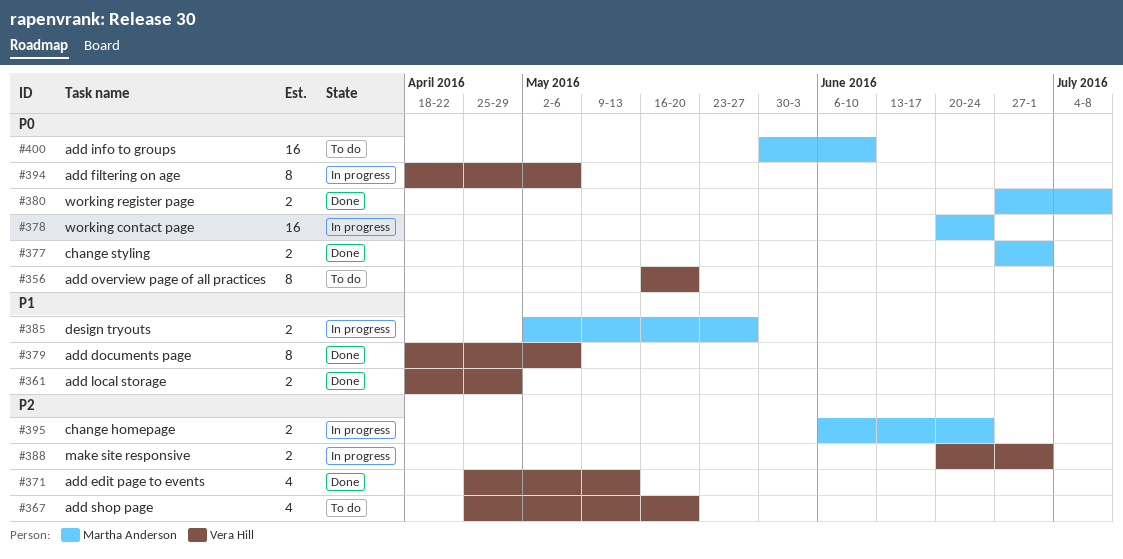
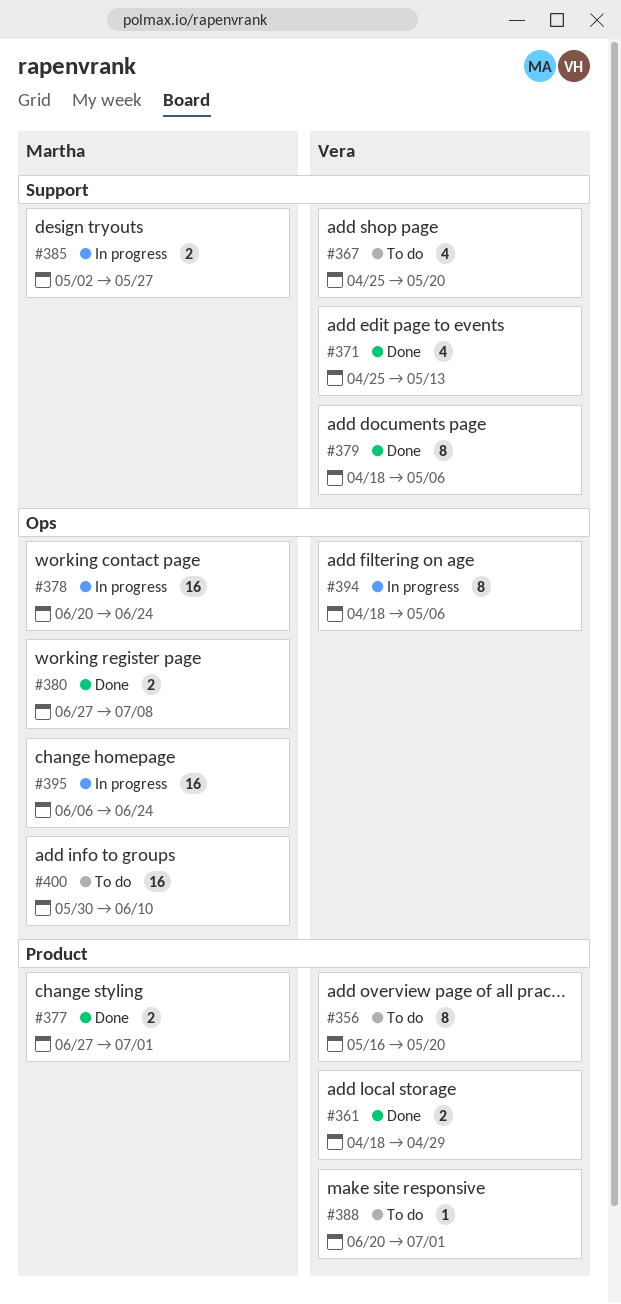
#388, status: In progress -> To do
#388, estimate: 2 -> 1
#395, estimate: 2 -> 16

